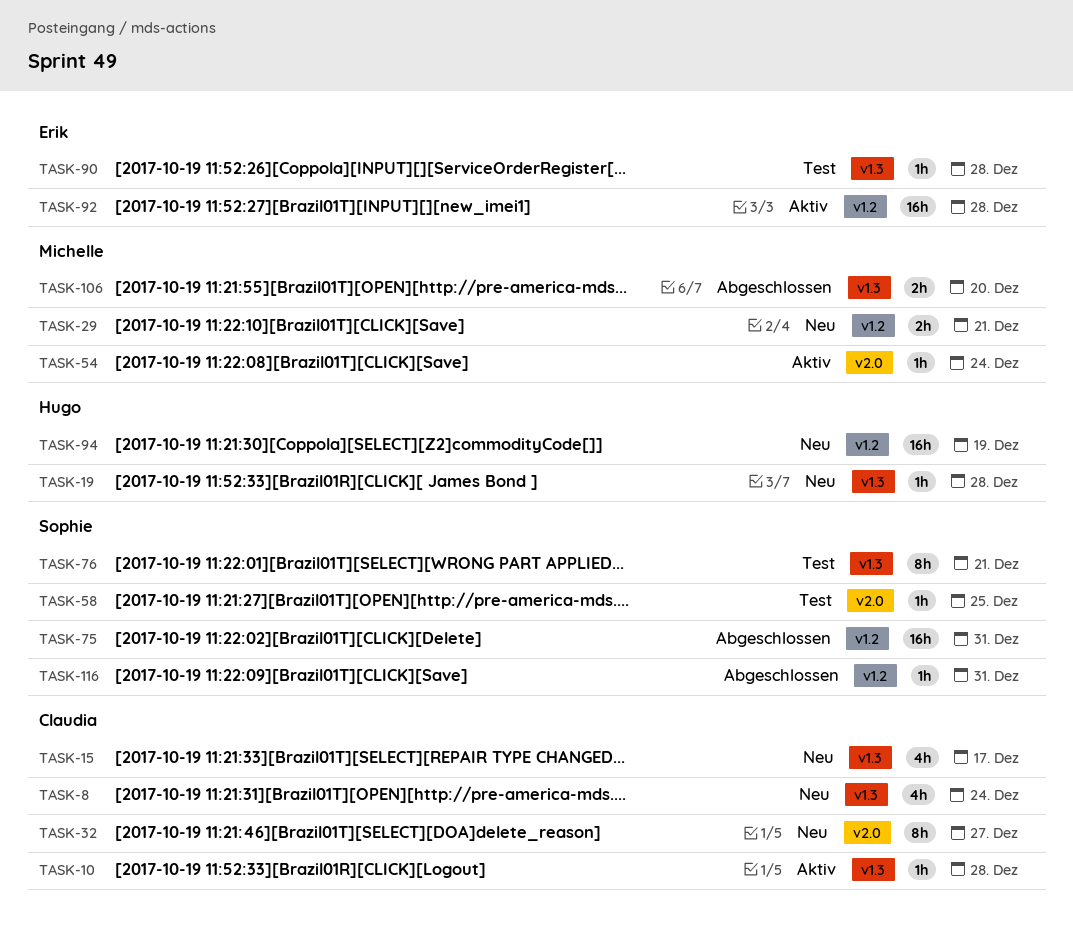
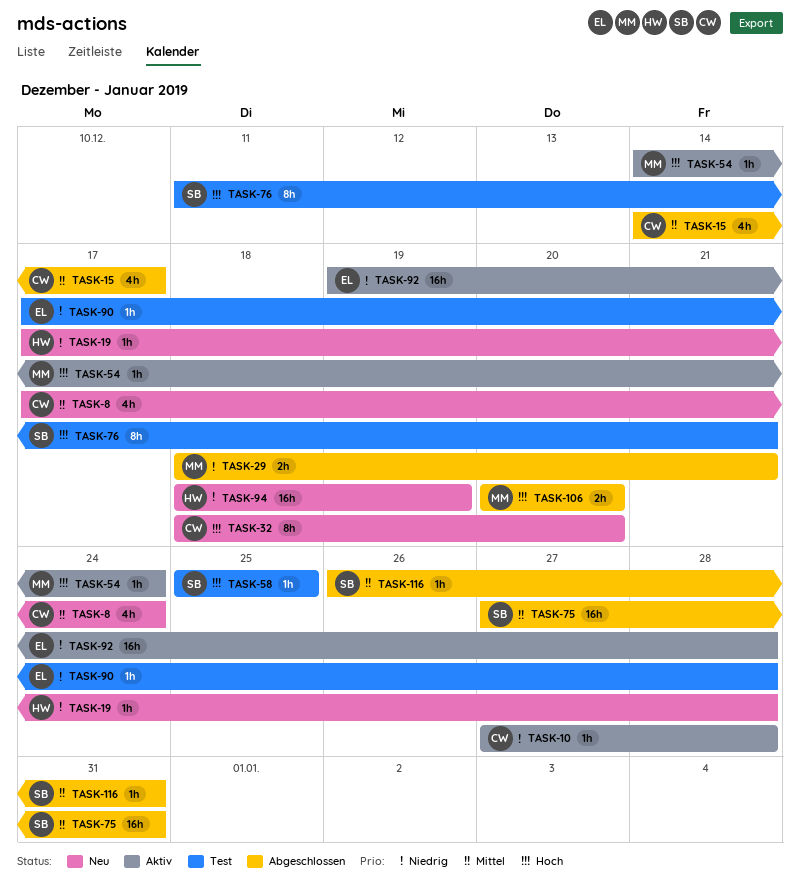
TASK-15, status: Neu -> Abgeschlossen
TASK-29, status: Neu -> Abgeschlossen
TASK-32, due: Dec 27 -> Dec 20

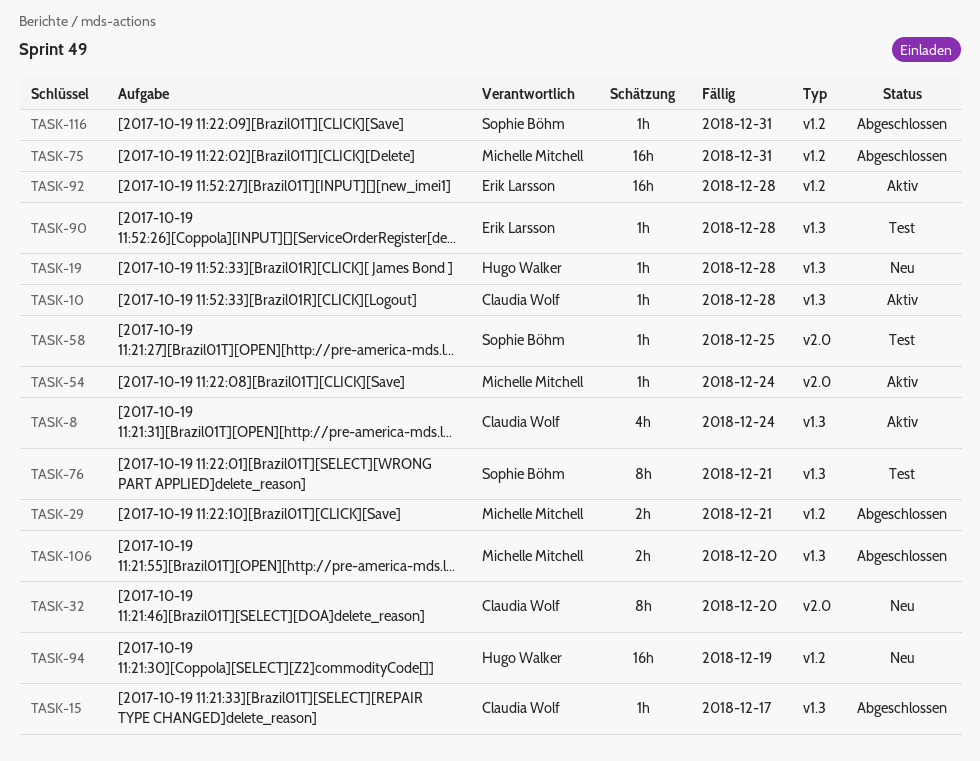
TASK-8, status: Neu -> Aktiv
TASK-15, estimate: 4h -> 1h
TASK-75, owner: Sophie Böhm -> Michelle Mitchell

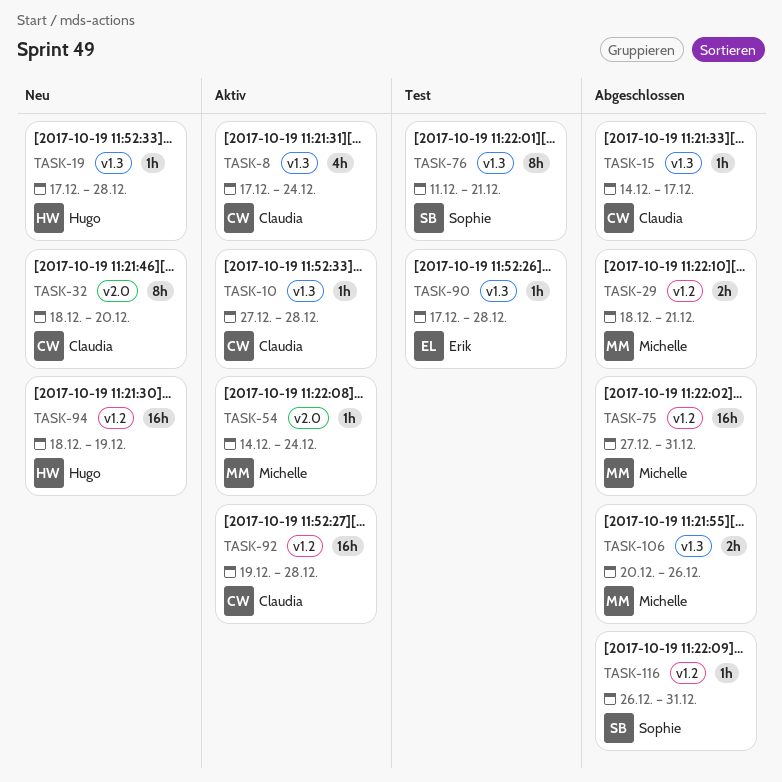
TASK-58: present -> none
TASK-92, owner: Erik Larsson -> Claudia Wolf
TASK-106, due: Dec 20 -> Dec 26

